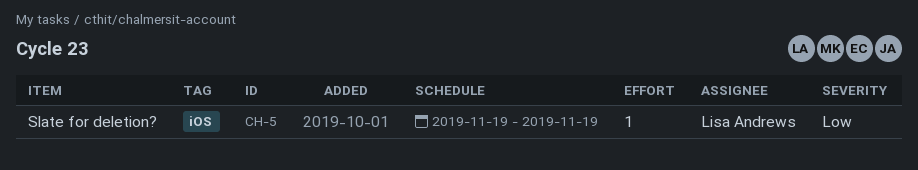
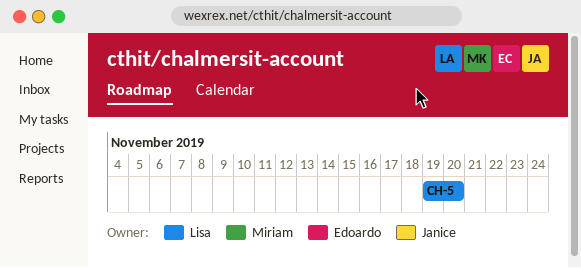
CH-5, due: Nov 19 -> Nov 20

